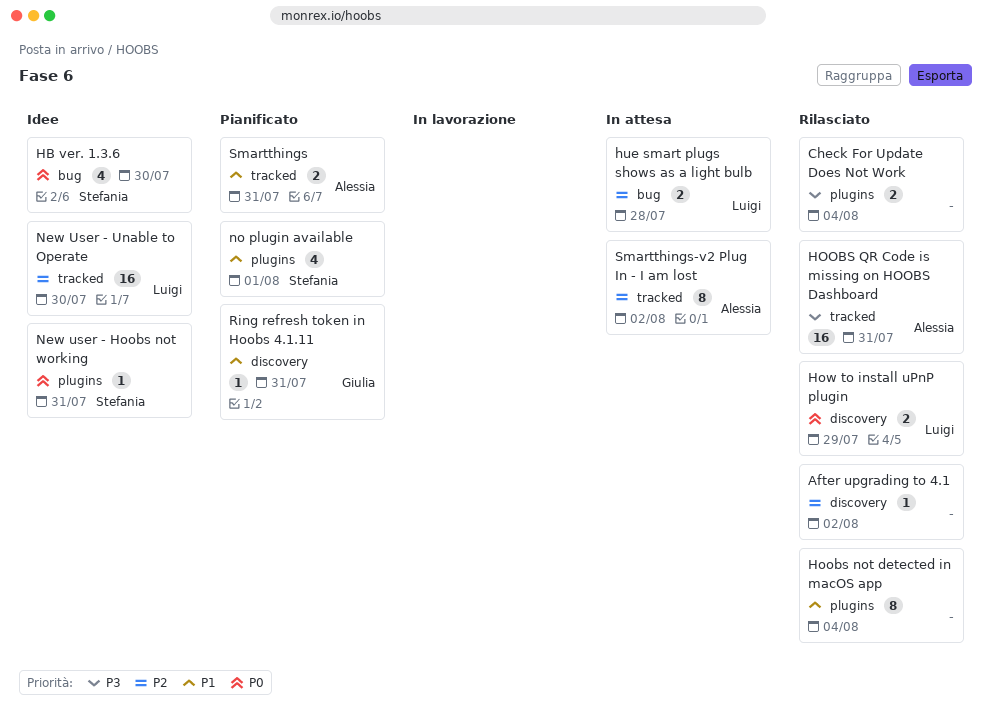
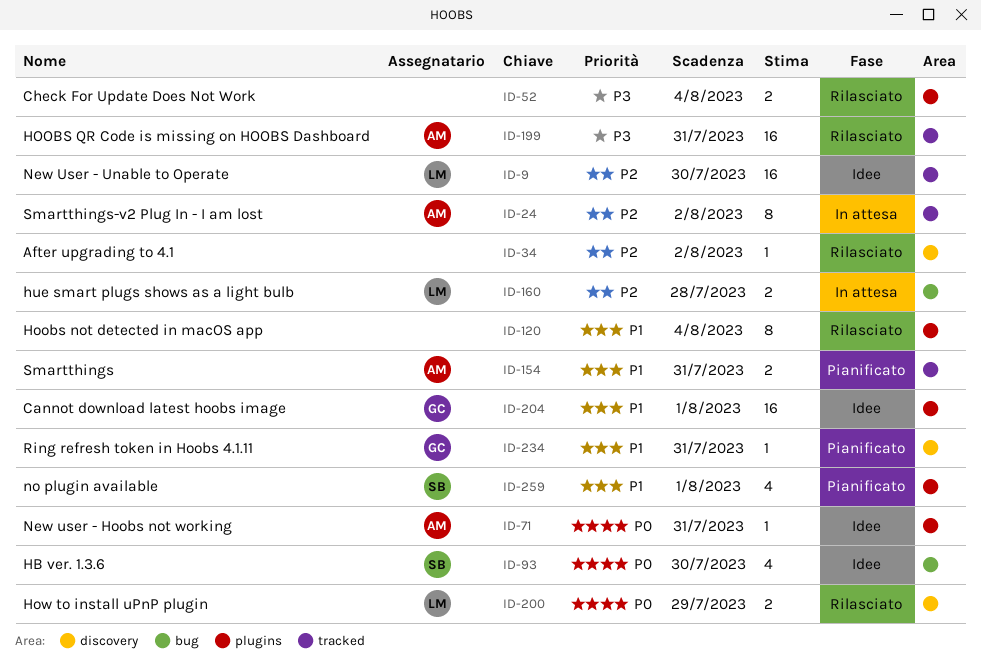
Cannot download latest hoobs image: none -> present
New user - Hoobs not working, owner: Stefania -> Alessia

